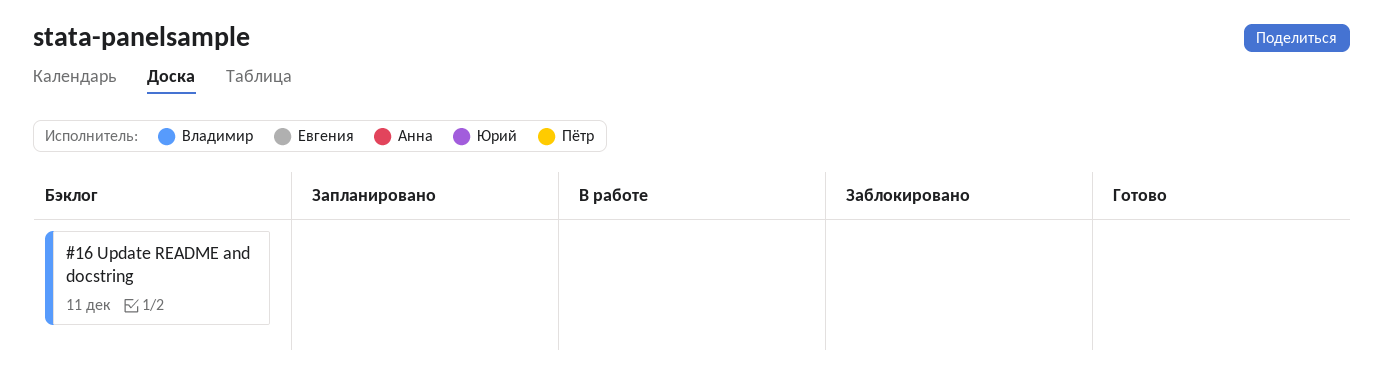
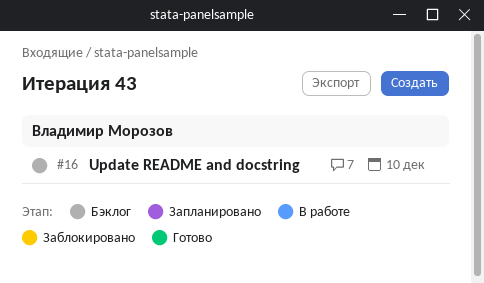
#16, due: Dec 11 -> Dec 10

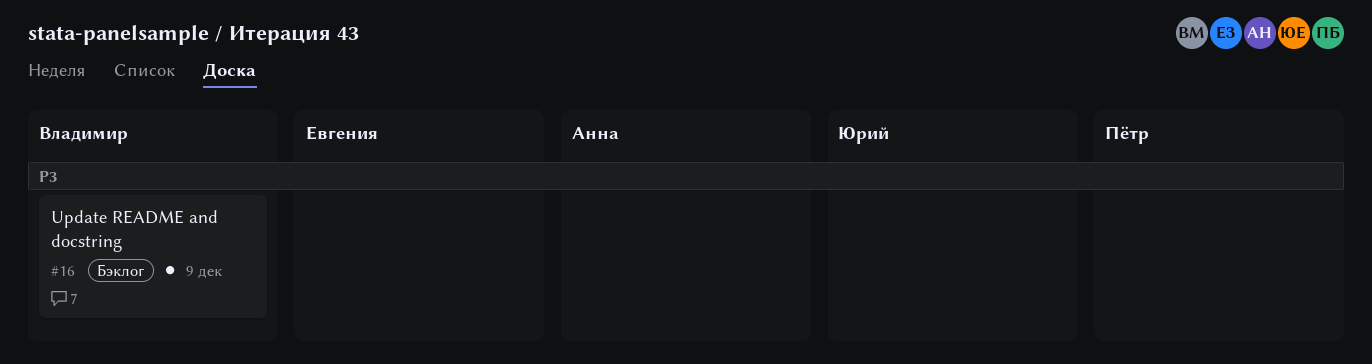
#16, due: Dec 10 -> Dec 9

